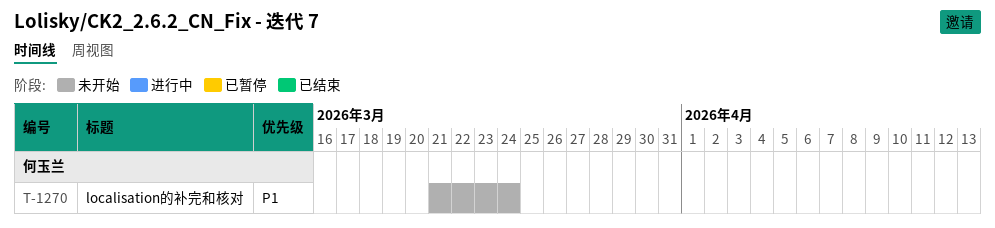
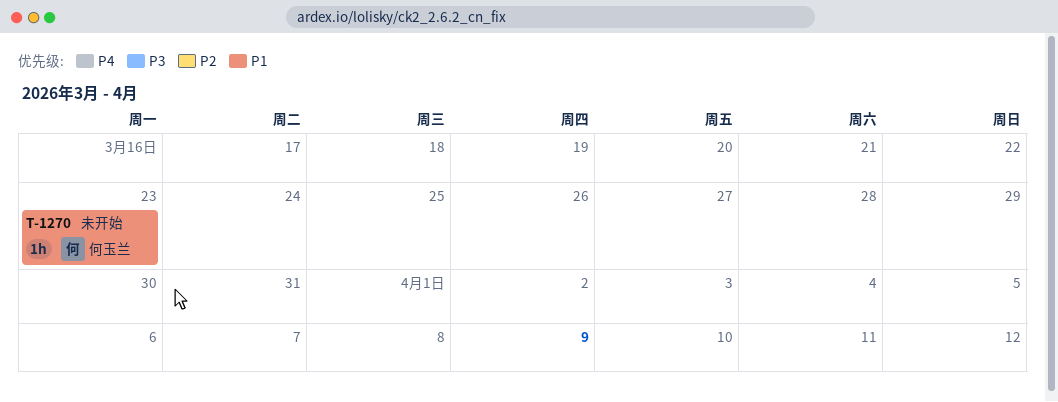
T-1270, due: Mar 24 -> Mar 23

